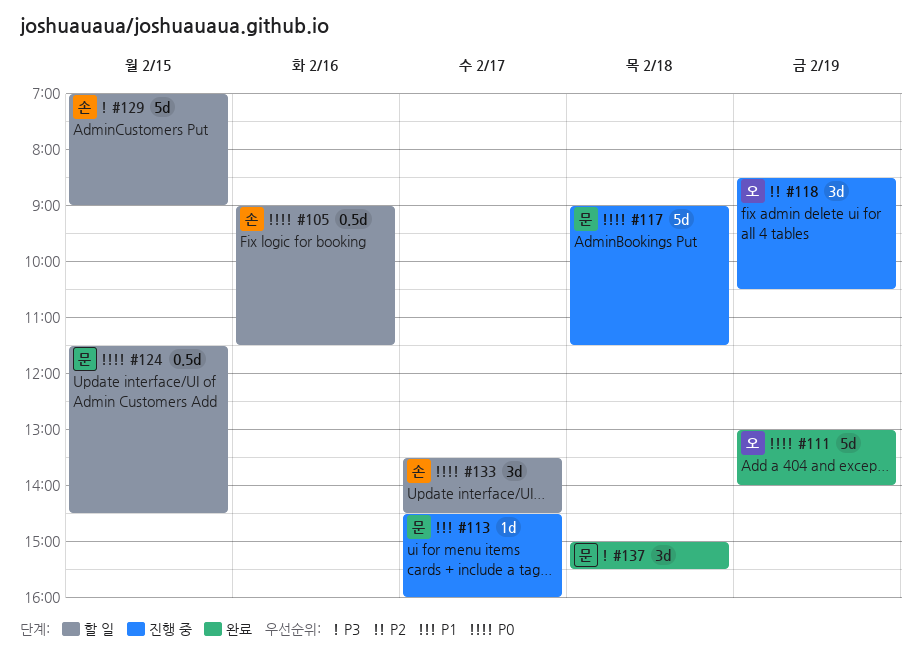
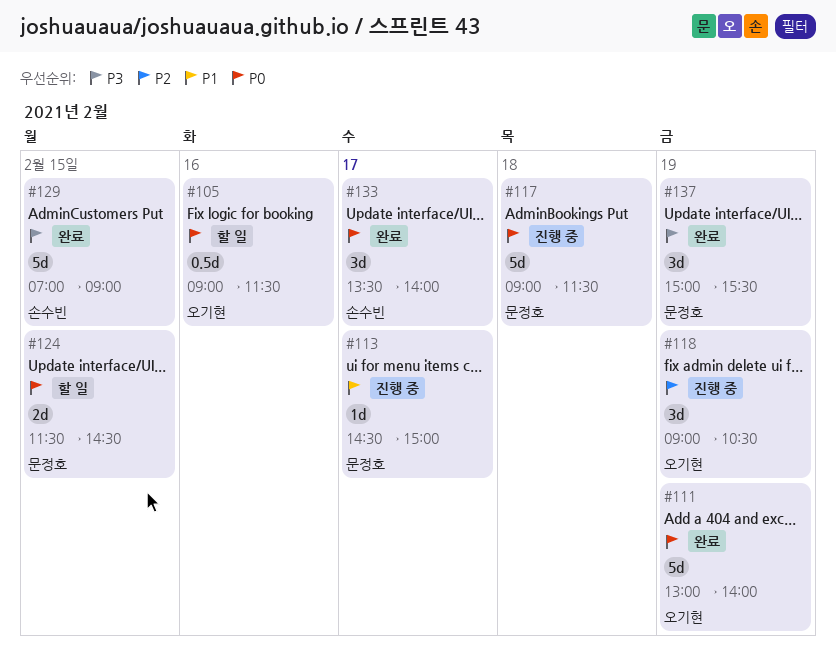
#105, owner: 손수빈 -> 오기현
#113, ends: 16:00 -> 15:00
#118, begins: 08:30 -> 09:00
#124, estimate: 0.5d -> 2d
#129, status: 할 일 -> 완료
#133, status: 할 일 -> 완료
#133, ends: 14:30 -> 14:00
#137, day: Feb 18 -> Feb 19

